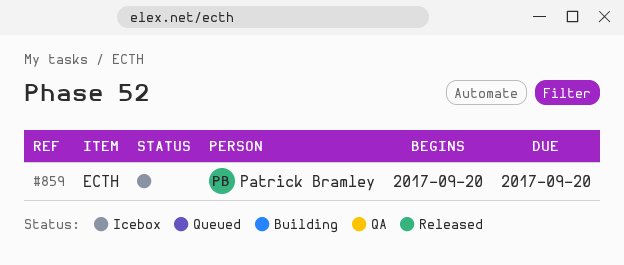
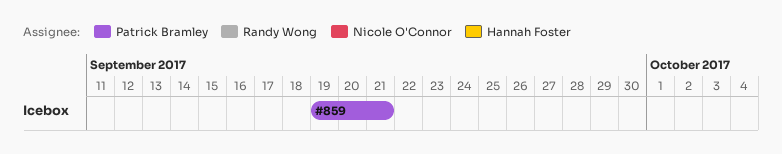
#859, start: Sep 20 -> Sep 19
#859, due: Sep 20 -> Sep 21

